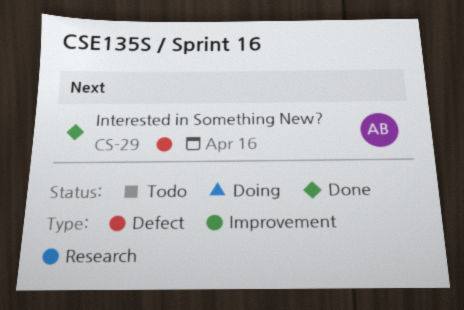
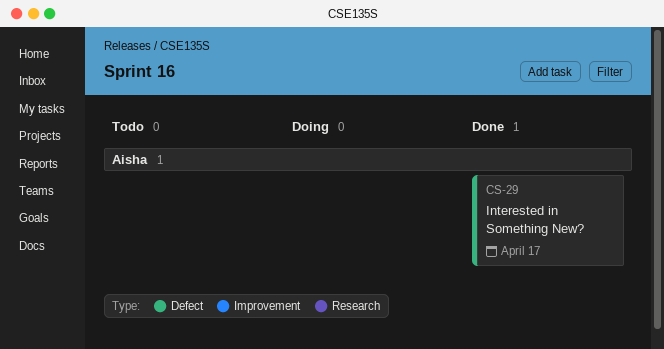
CS-29, due: Apr 16 -> Apr 17

